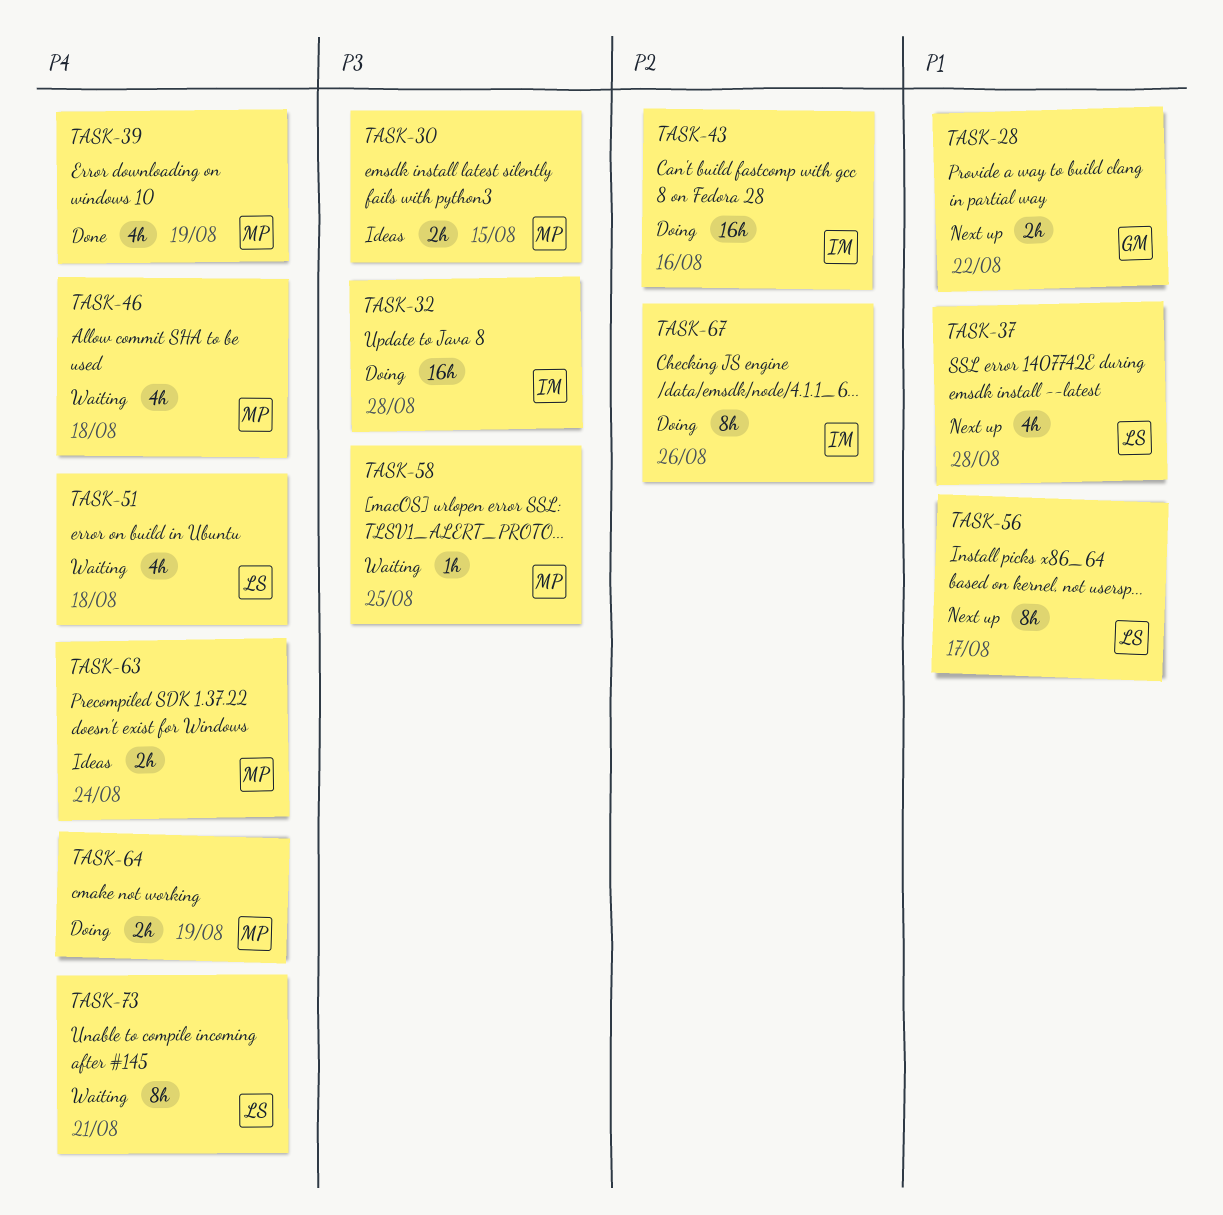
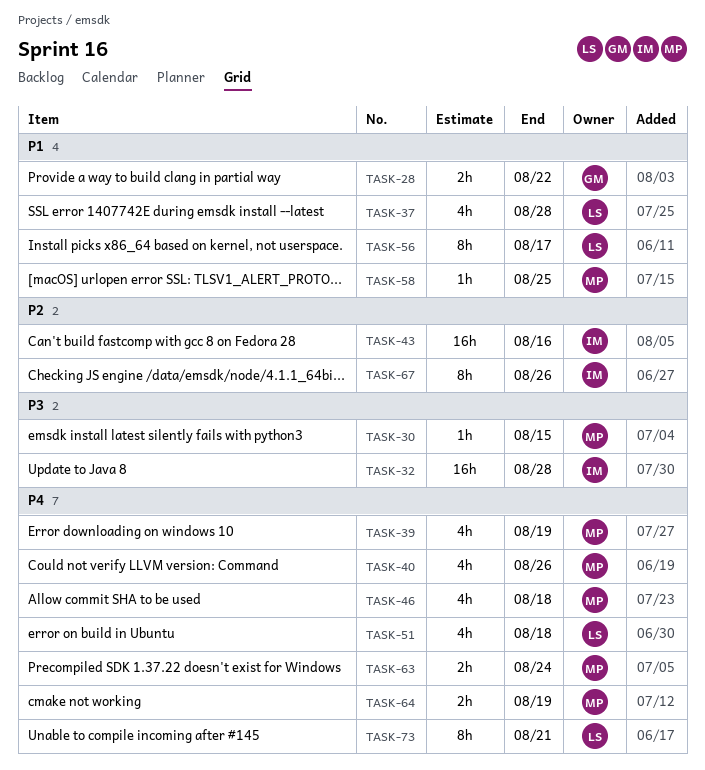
TASK-30, estimate: 2h -> 1h
TASK-40: none -> present
TASK-58, priority: P3 -> P1

